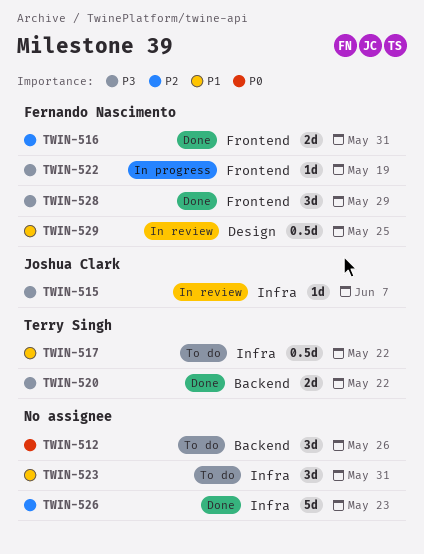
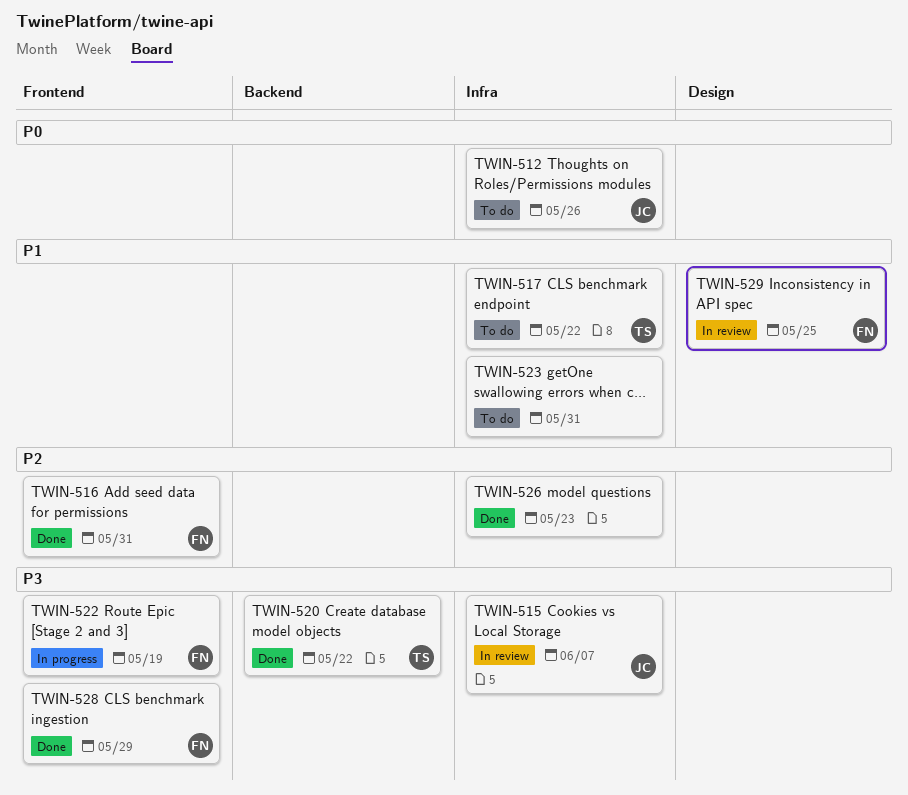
TWIN-512, owner: none -> Joshua Clark
TWIN-512, label: Backend -> Infra

